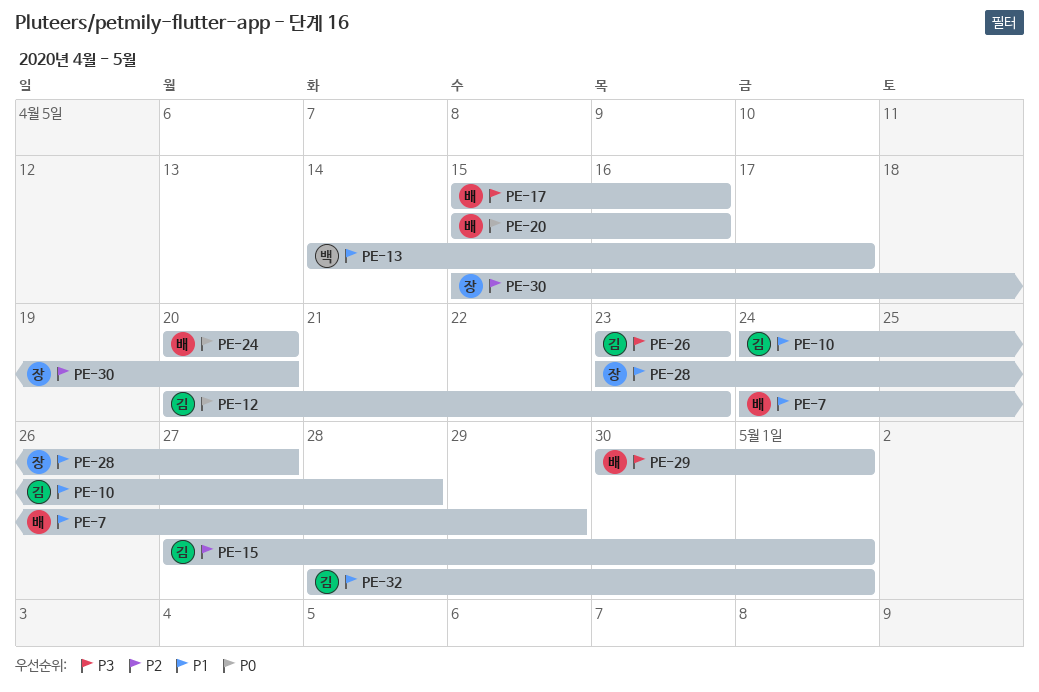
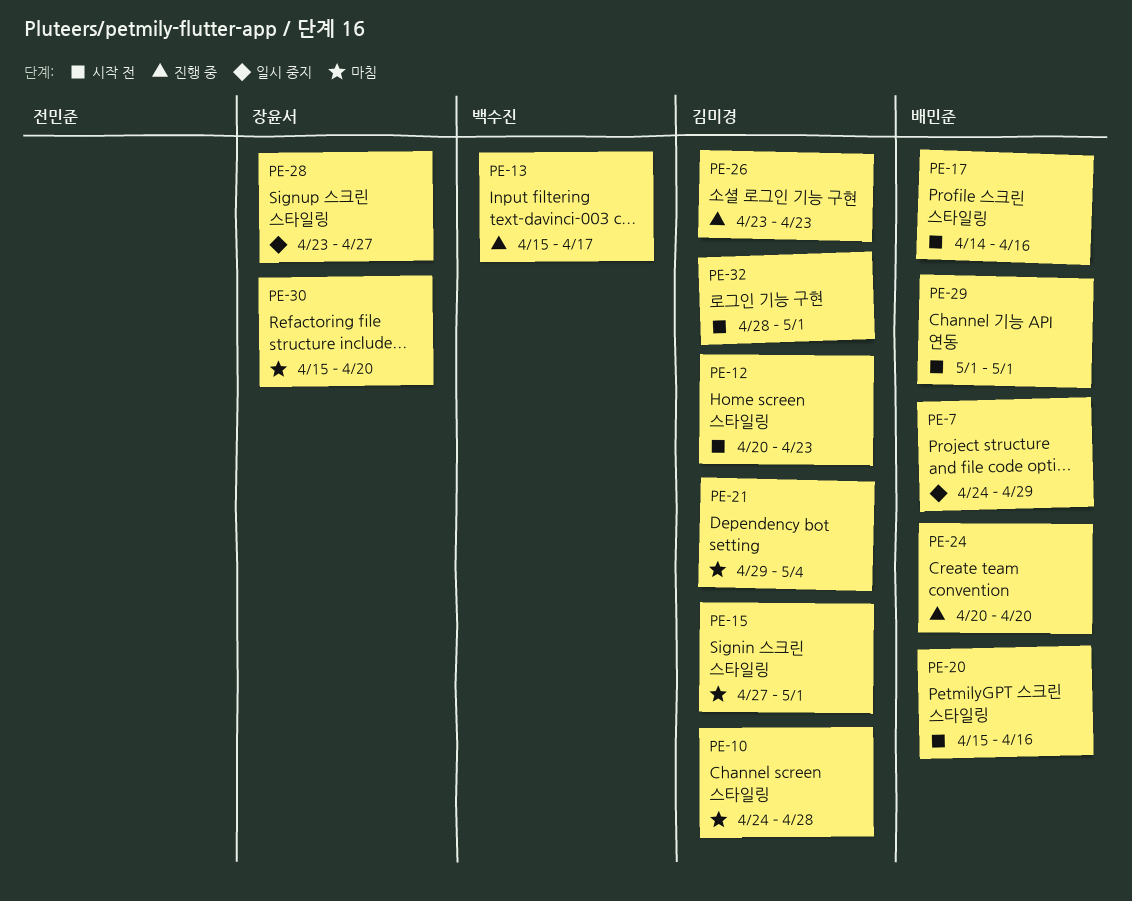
PE-13, start: Apr 14 -> Apr 15
PE-17, start: Apr 15 -> Apr 14
PE-21: none -> present
PE-29, start: Apr 30 -> May 1

